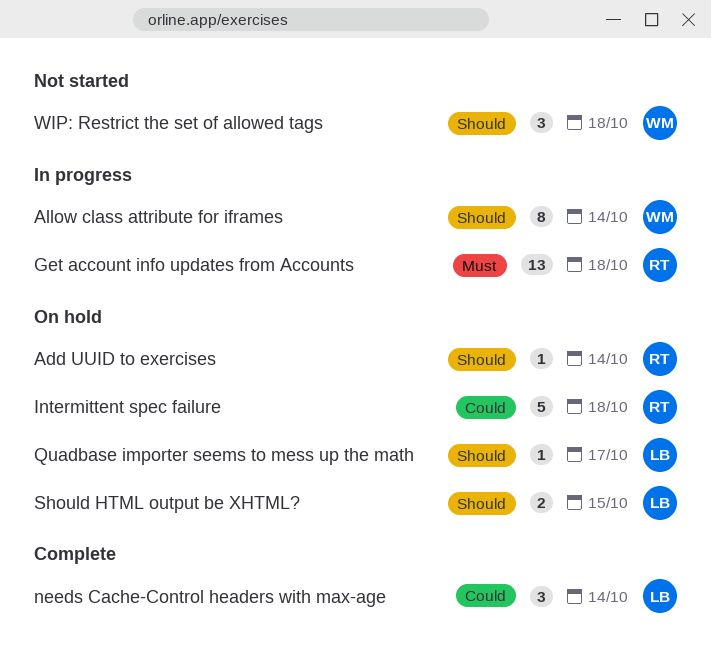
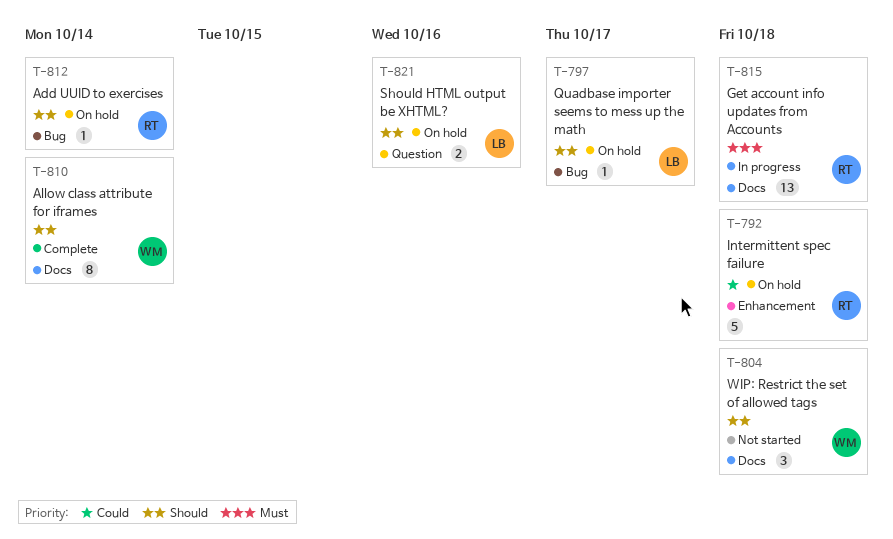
Allow class attribute for iframes, status: In progress -> Complete
needs Cache-Control headers with max-age: present -> none
Should HTML output be XHTML?, due: Oct 15 -> Oct 16

